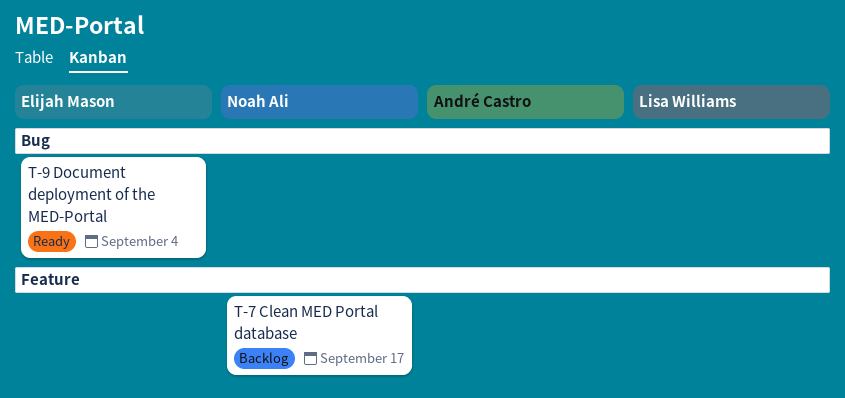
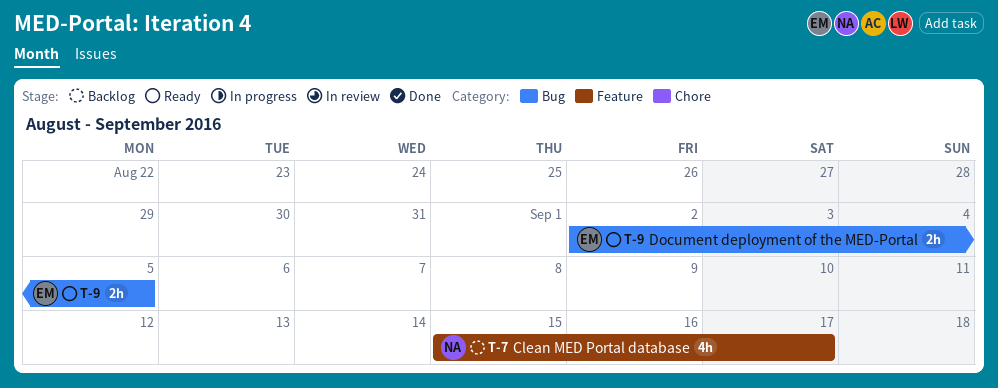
T-9, due: Sep 4 -> Sep 5

